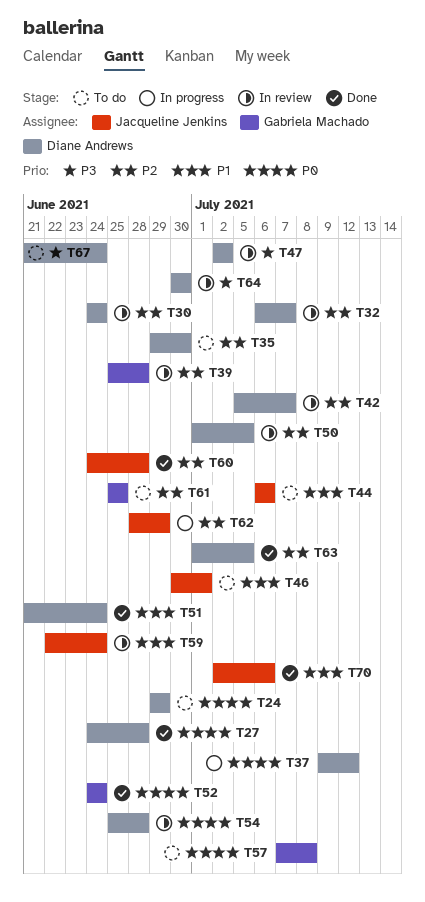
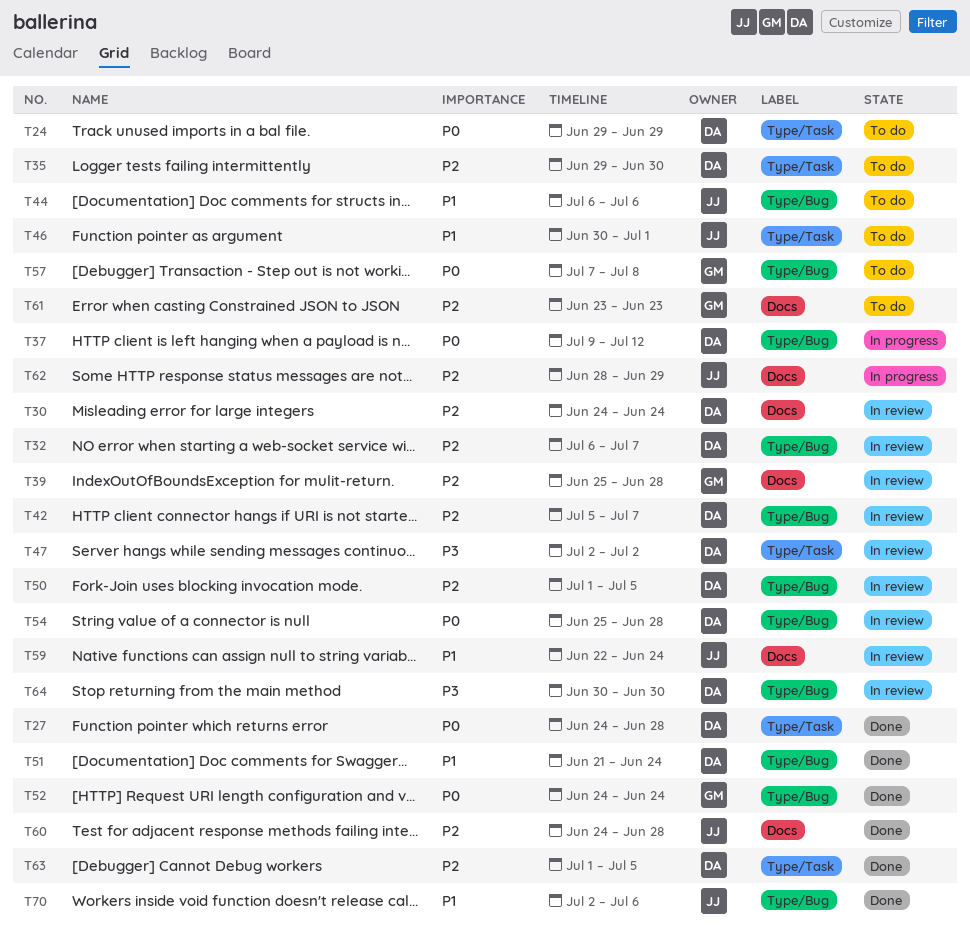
T61, start: Jun 25 -> Jun 23
T61, due: Jun 25 -> Jun 23
T67: present -> none

